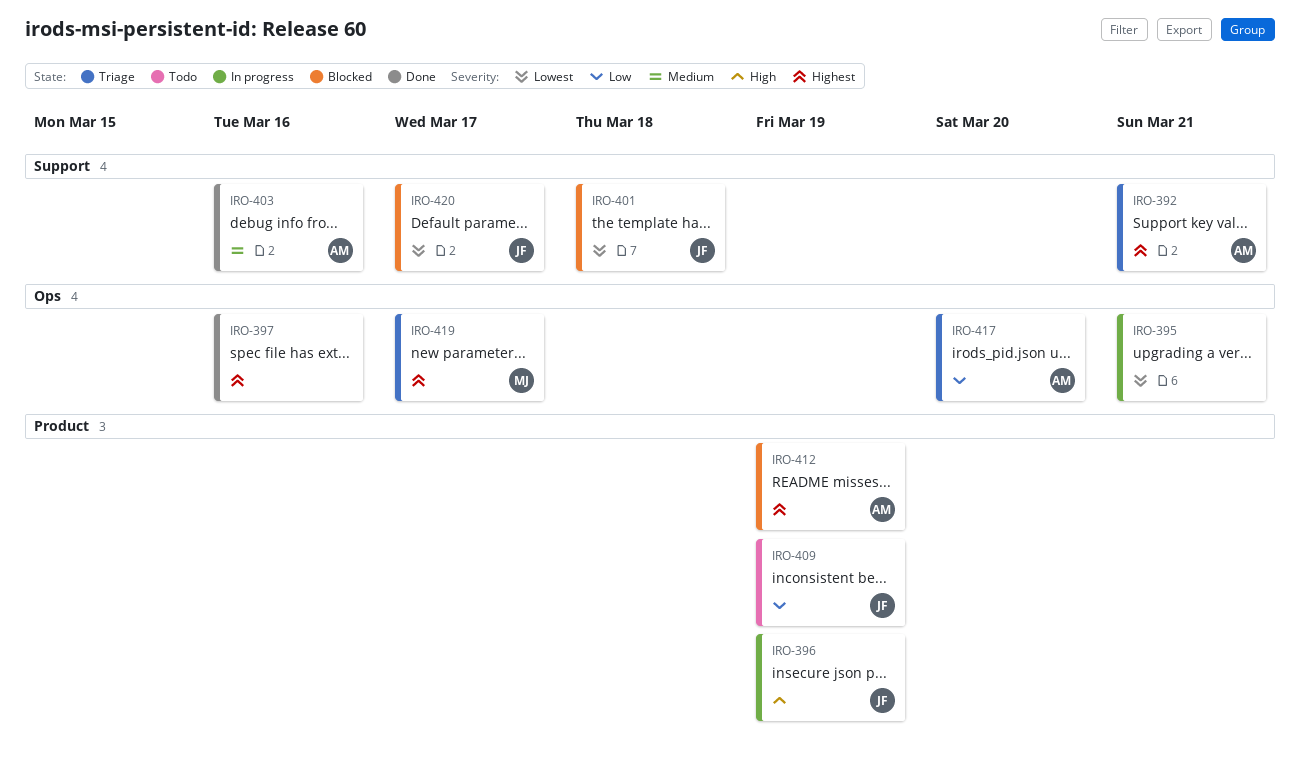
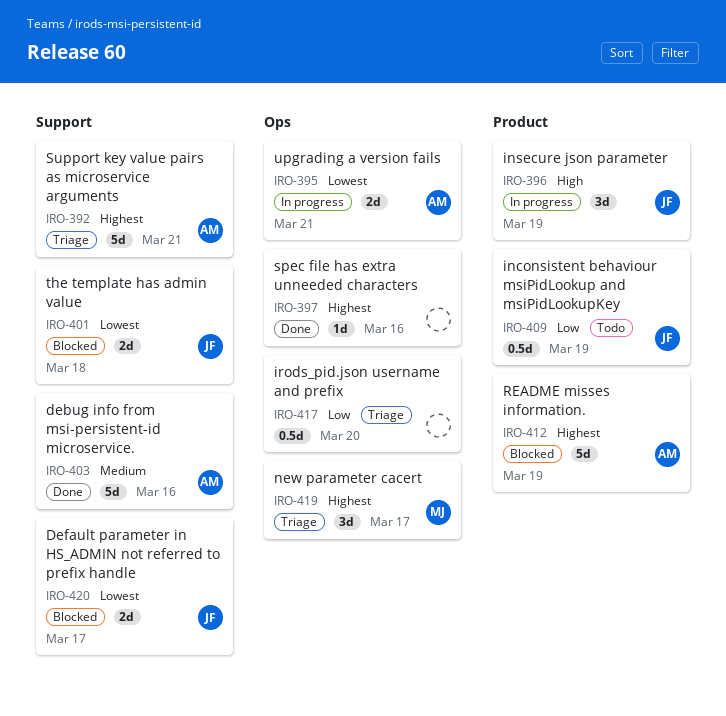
IRO-395, owner: none -> AM
IRO-417, owner: AM -> none

